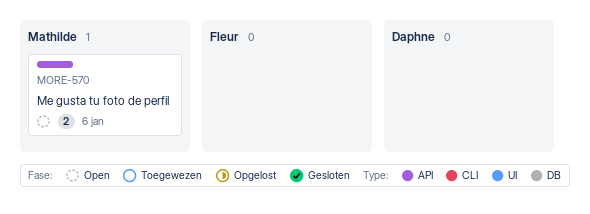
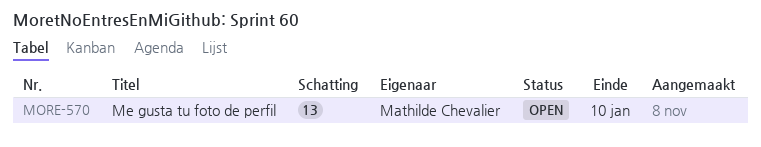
MORE-570, estimate: 2 -> 13
MORE-570, due: Jan 6 -> Jan 10

